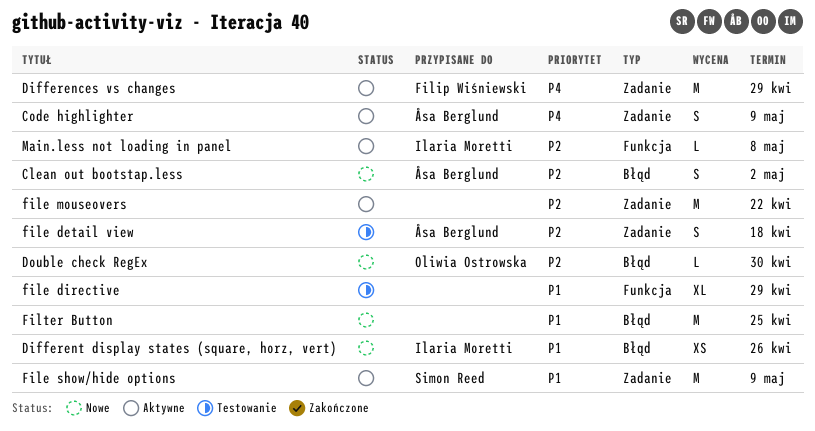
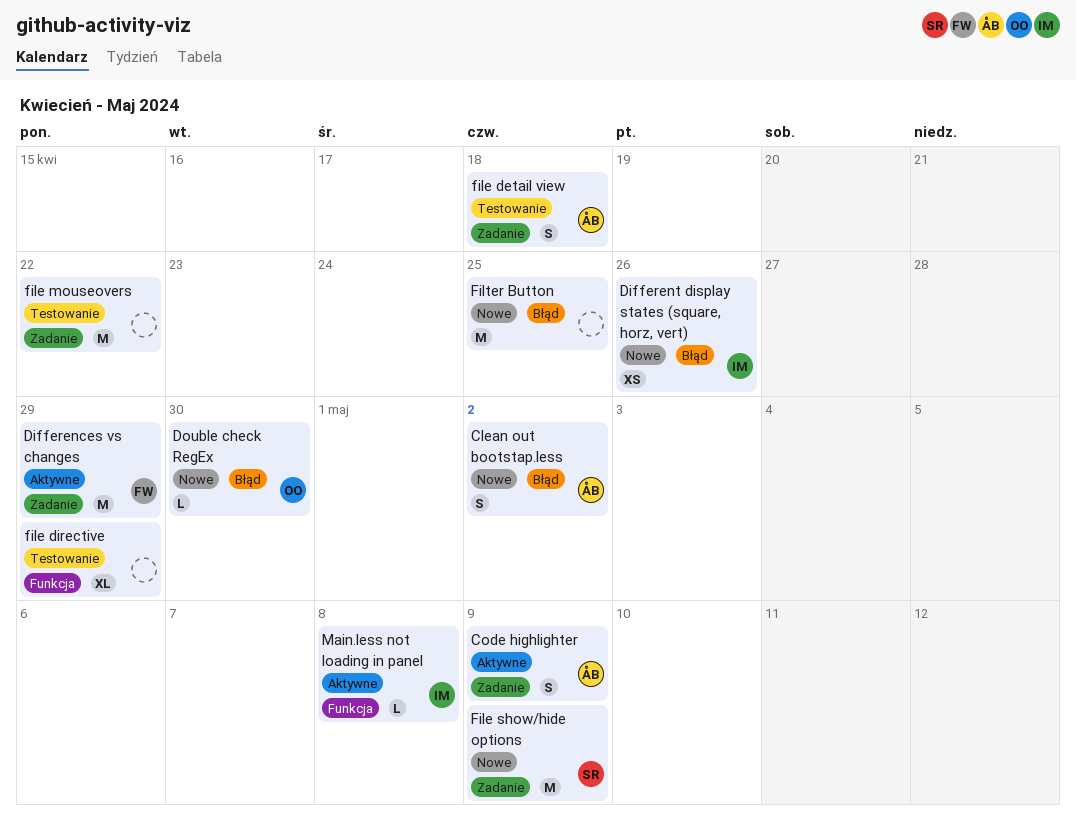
file mouseovers, status: Aktywne -> Testowanie
File show/hide options, status: Aktywne -> Nowe

